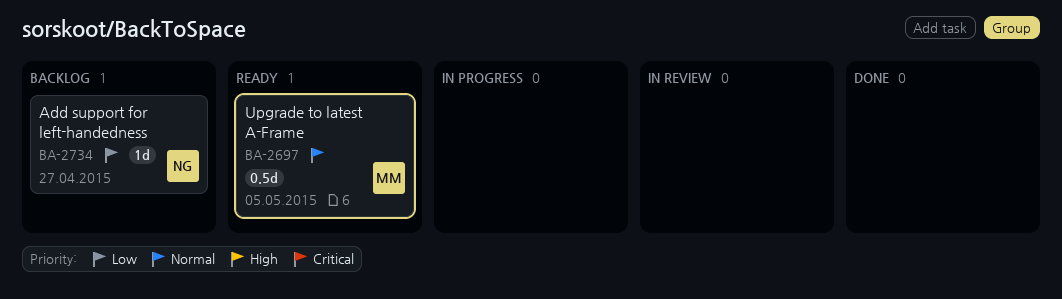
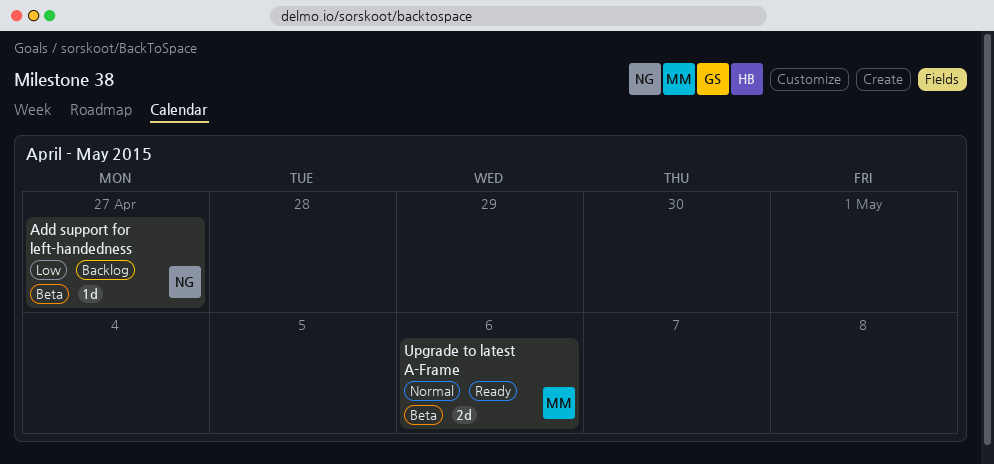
Upgrade to latest A-Frame, estimate: 0.5d -> 2d
Upgrade to latest A-Frame, due: May 5 -> May 6

